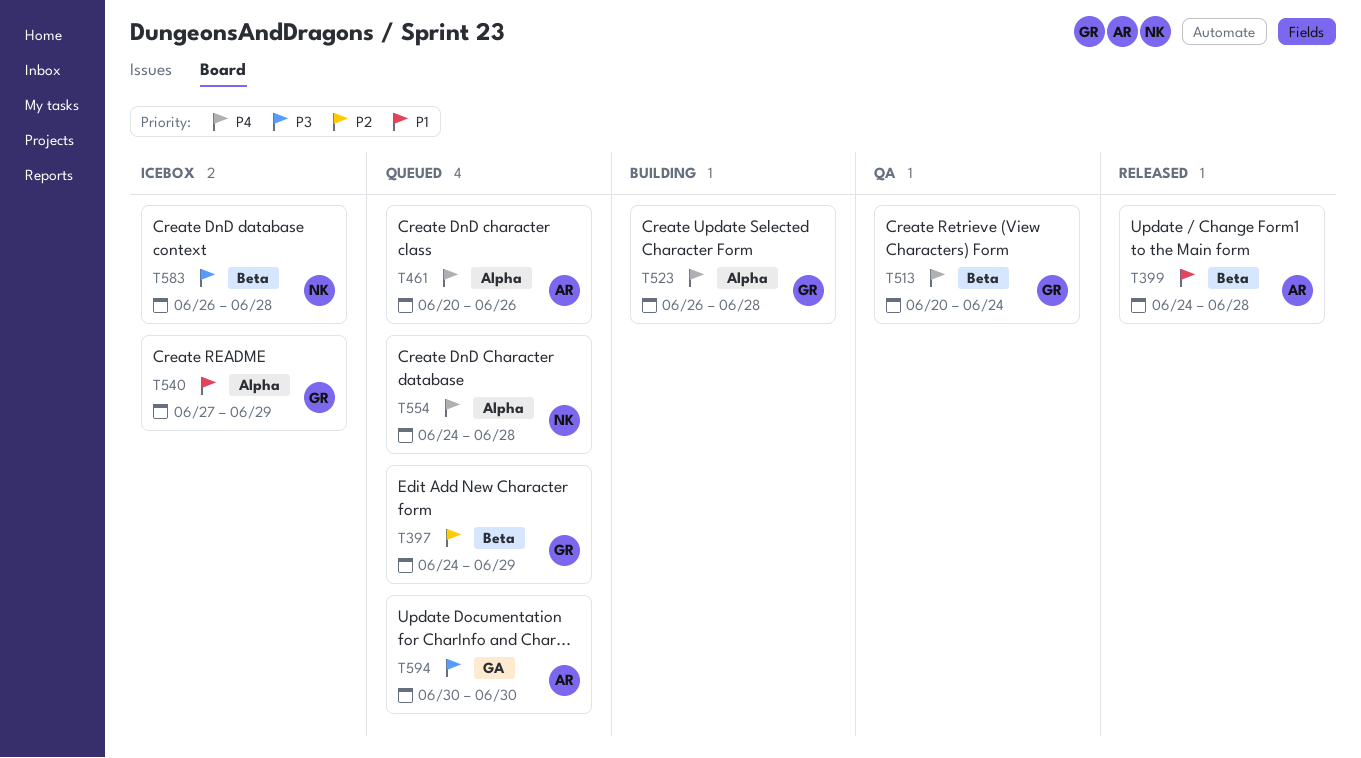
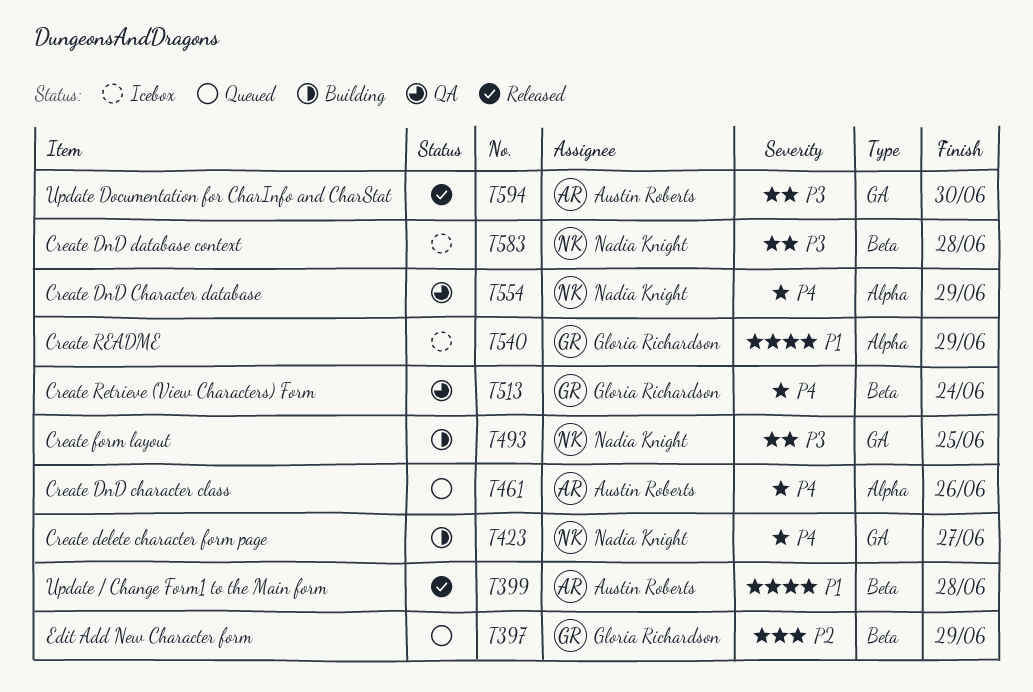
T423: none -> present
T493: none -> present
T523: present -> none
T554, status: Queued -> QA
T554, due: Jun 28 -> Jun 29
T594, status: Queued -> Released

